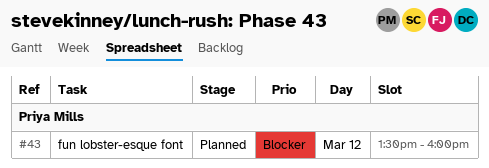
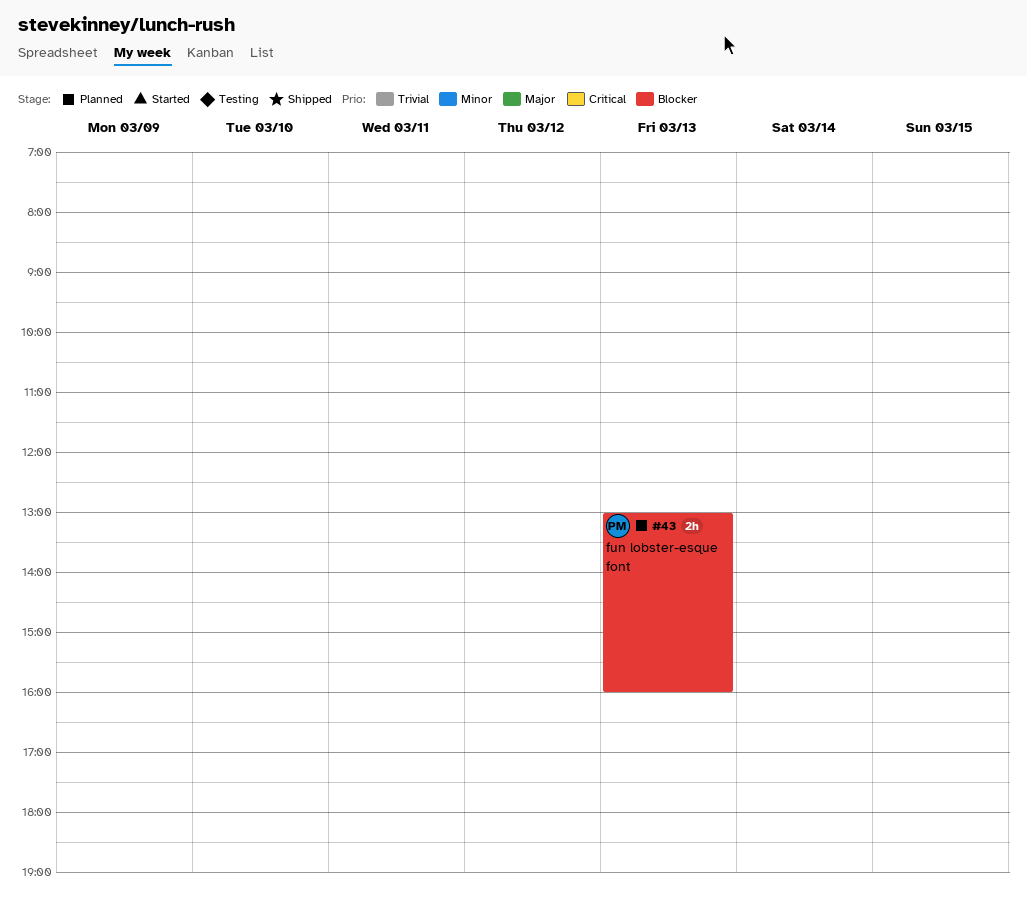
#43, day: Mar 12 -> Mar 13
#43, begins: 13:30 -> 13:00

